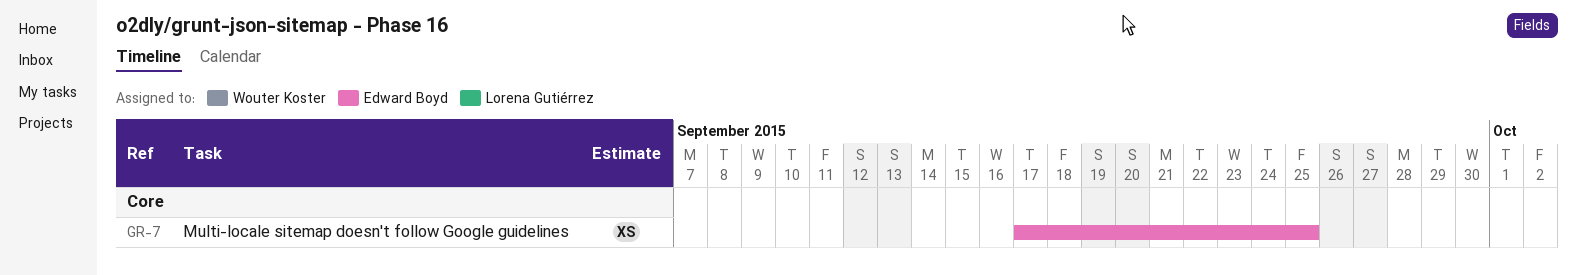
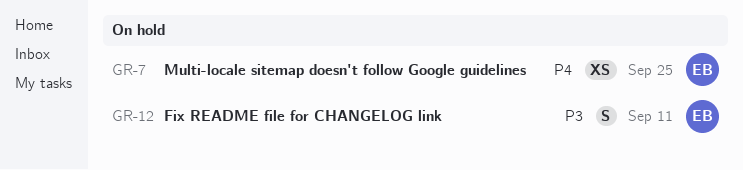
GR-12: none -> present

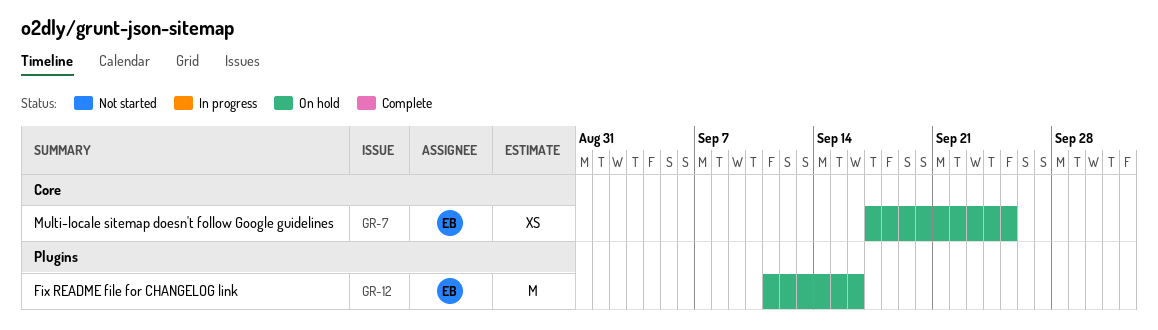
GR-12, estimate: S -> M
GR-12, due: Sep 11 -> Sep 16

